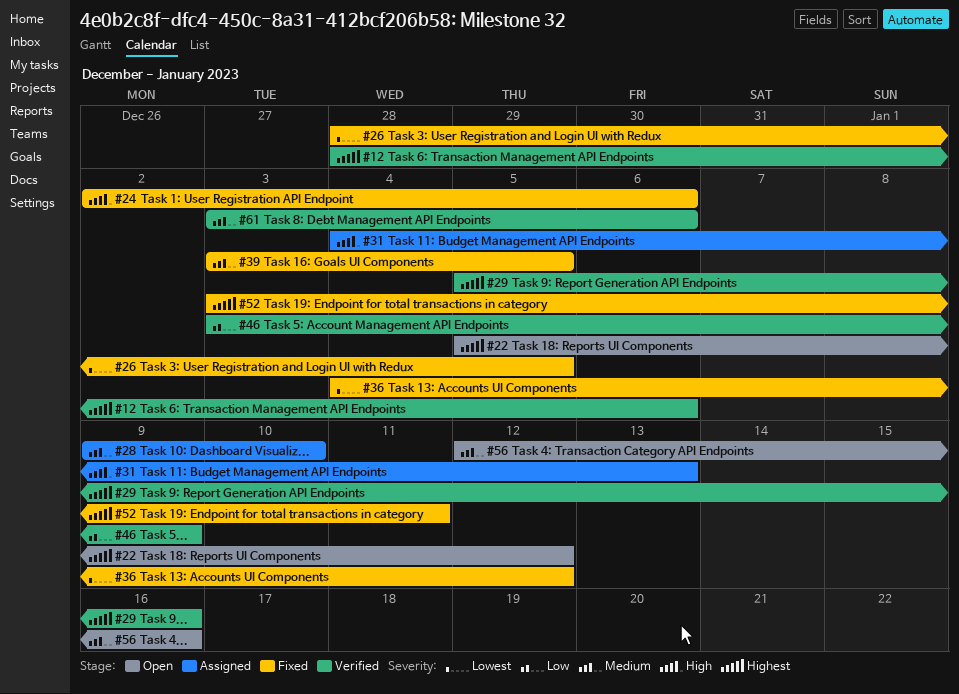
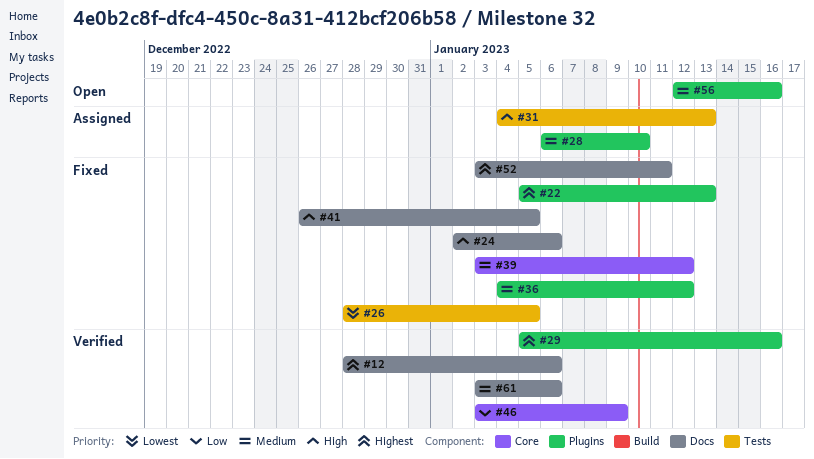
#22, status: Open -> Fixed
#22, due: Jan 12 -> Jan 13
#28, start: Jan 9 -> Jan 6
#36, priority: Lowest -> Medium
#39, due: Jan 5 -> Jan 12
#41: none -> present

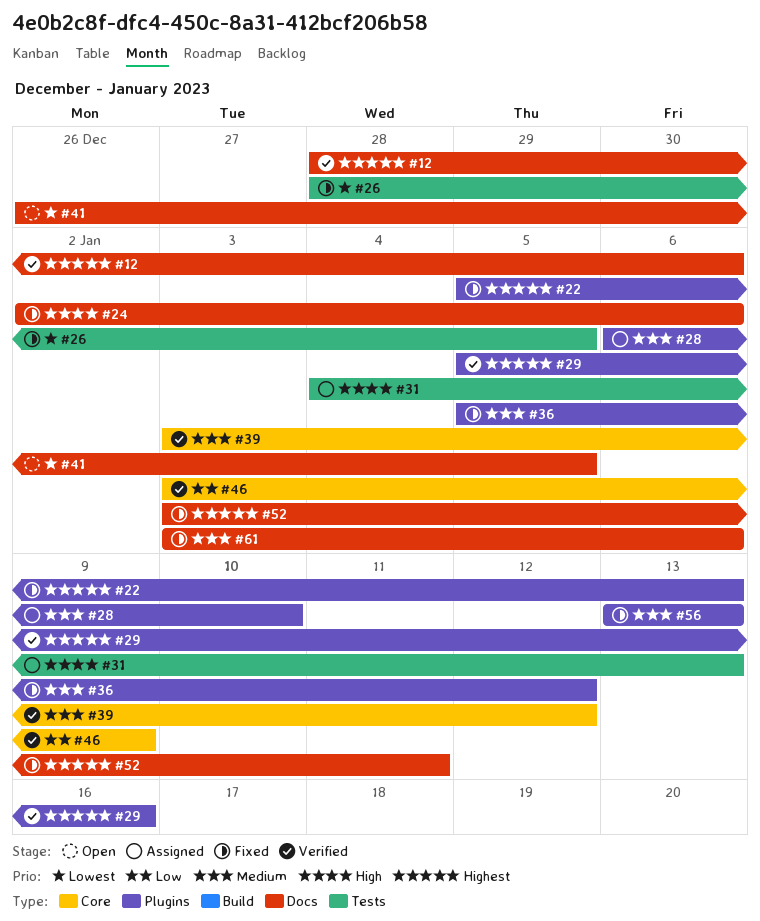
#36, start: Jan 4 -> Jan 5
#39, status: Fixed -> Verified
#41, status: Fixed -> Open
#41, priority: High -> Lowest
#56, status: Open -> Fixed
#56, start: Jan 12 -> Jan 13
#56, due: Jan 16 -> Jan 13
#61, status: Verified -> Fixed

